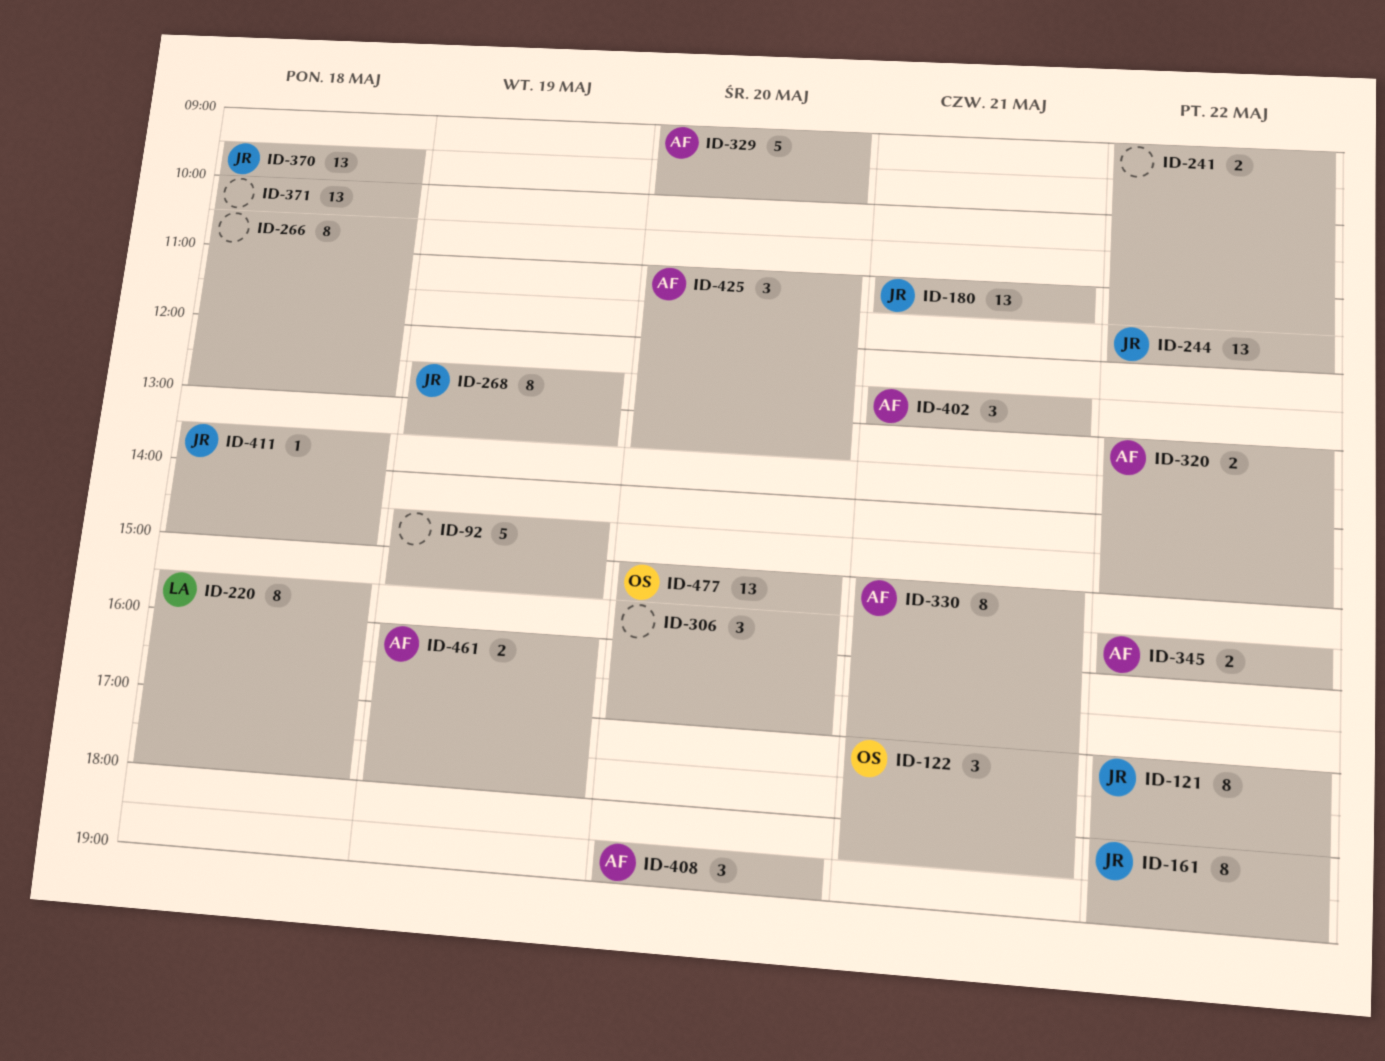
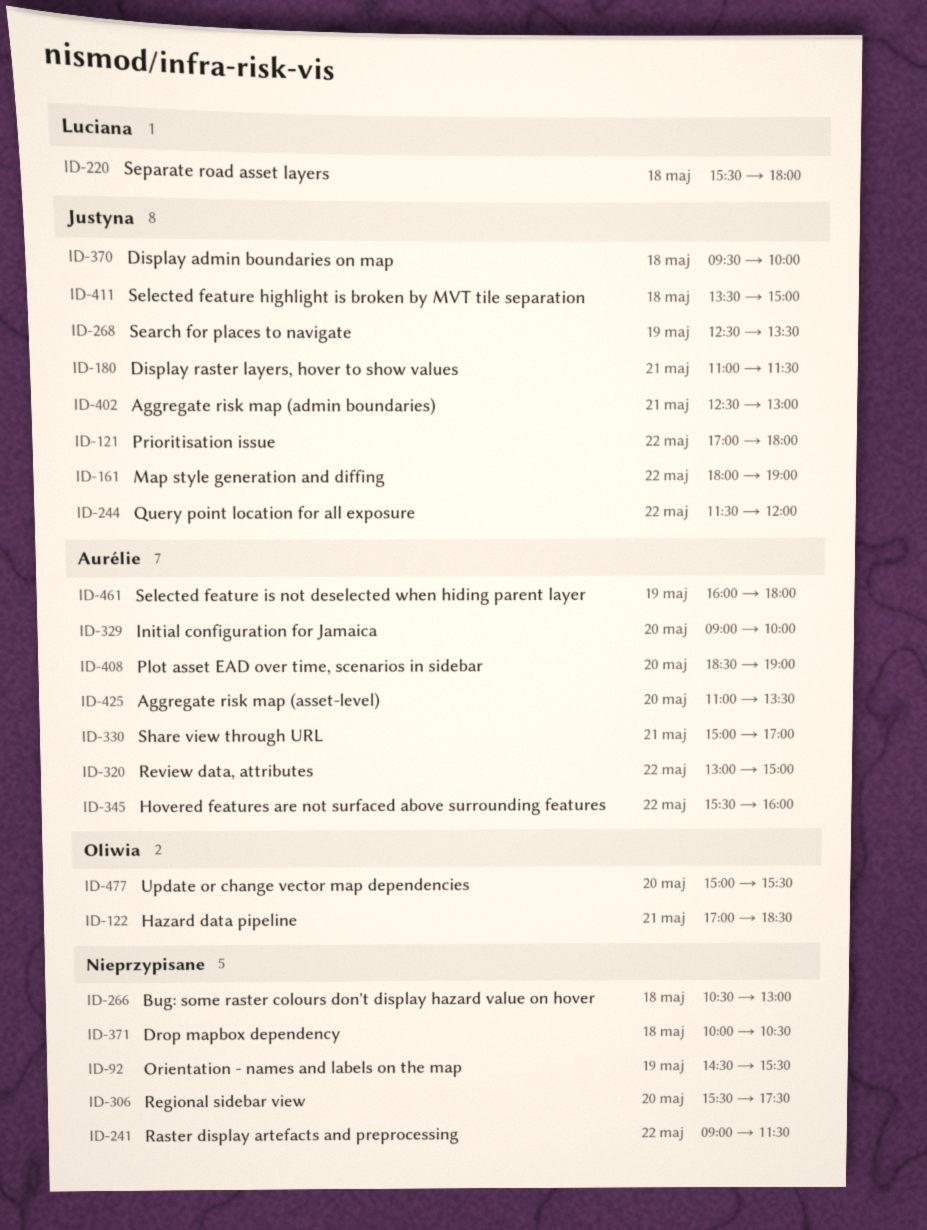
ID-306, ends: 17:00 -> 17:30
ID-402, owner: Aurélie -> Justyna

